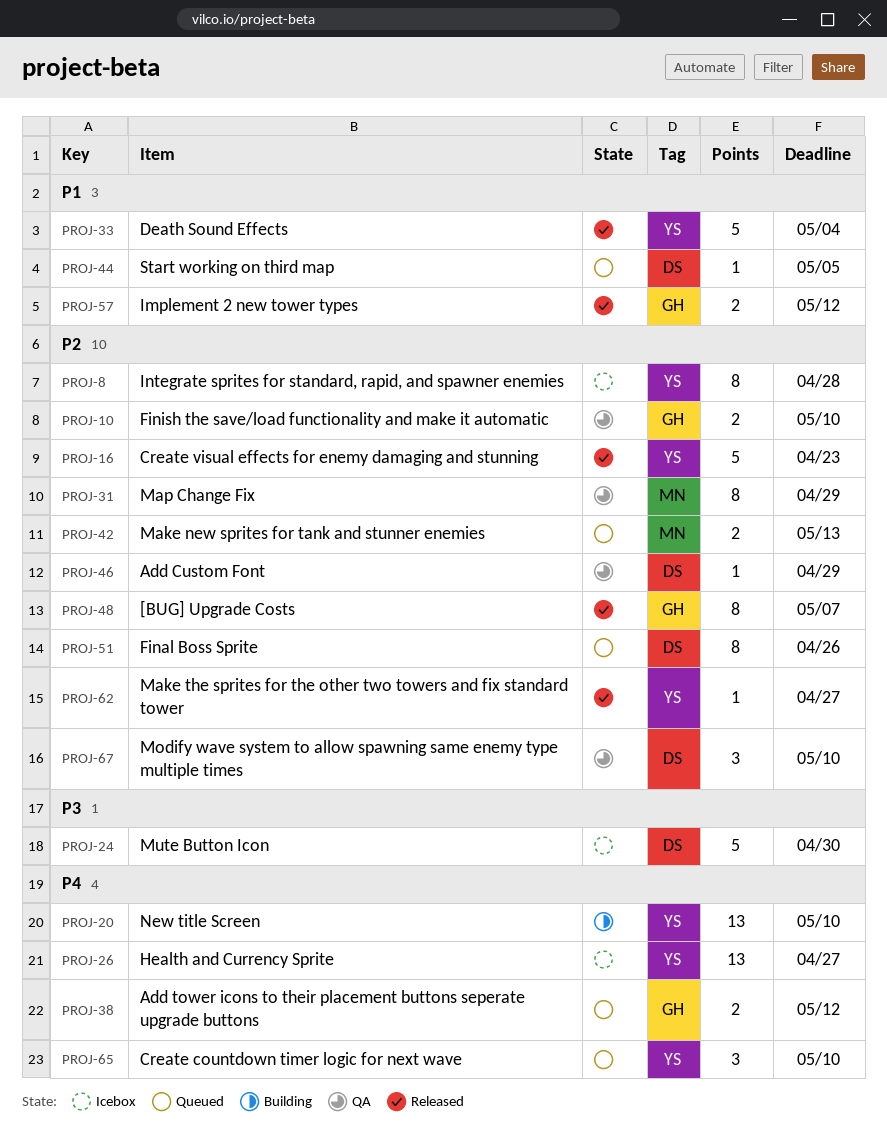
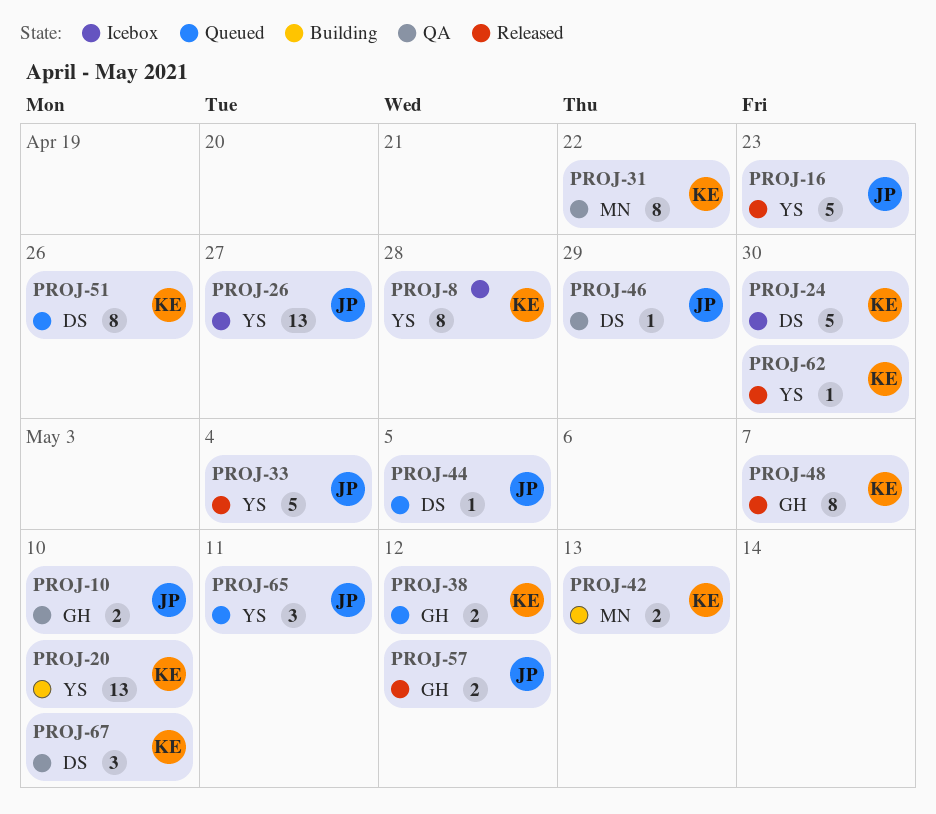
PROJ-31, due: Apr 29 -> Apr 22
PROJ-42, status: Queued -> Building
PROJ-62, due: Apr 27 -> Apr 30
PROJ-65, due: May 10 -> May 11

